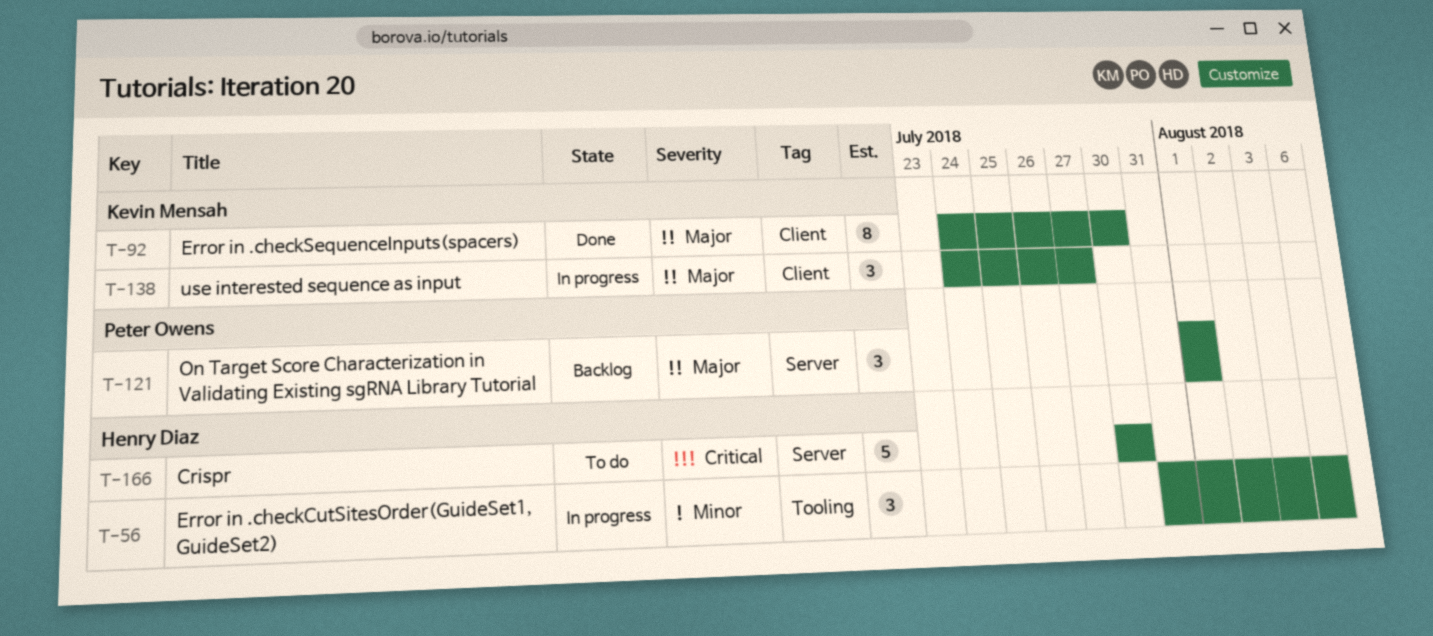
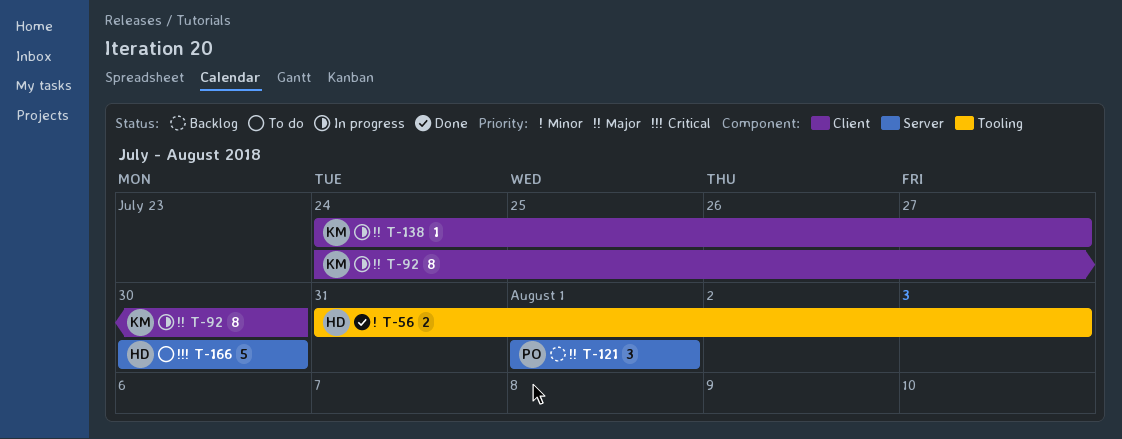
T-56, status: In progress -> Done
T-56, estimate: 3 -> 2
T-56, due: Aug 6 -> Aug 3
T-92, status: Done -> In progress
T-138, estimate: 3 -> 1

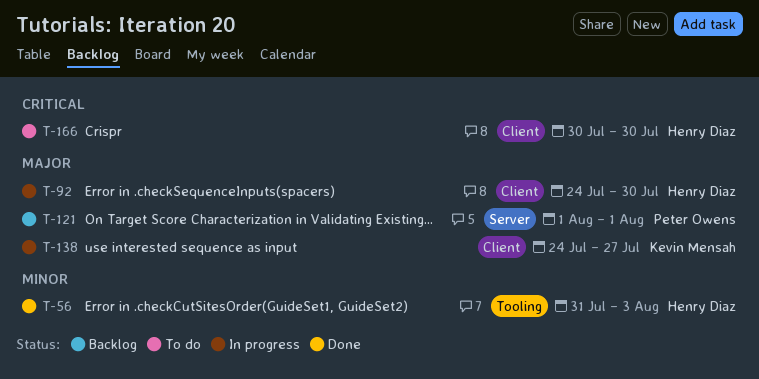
T-92, owner: Kevin Mensah -> Henry Diaz
T-166, label: Server -> Client

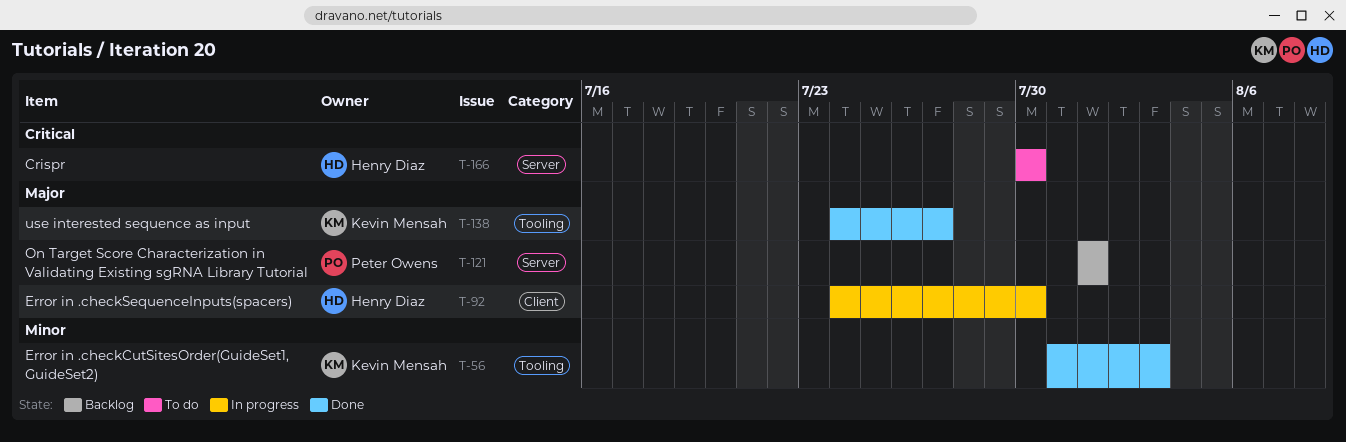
T-56, owner: Henry Diaz -> Kevin Mensah
T-138, status: In progress -> Done
T-138, label: Client -> Tooling
T-166, label: Client -> Server

